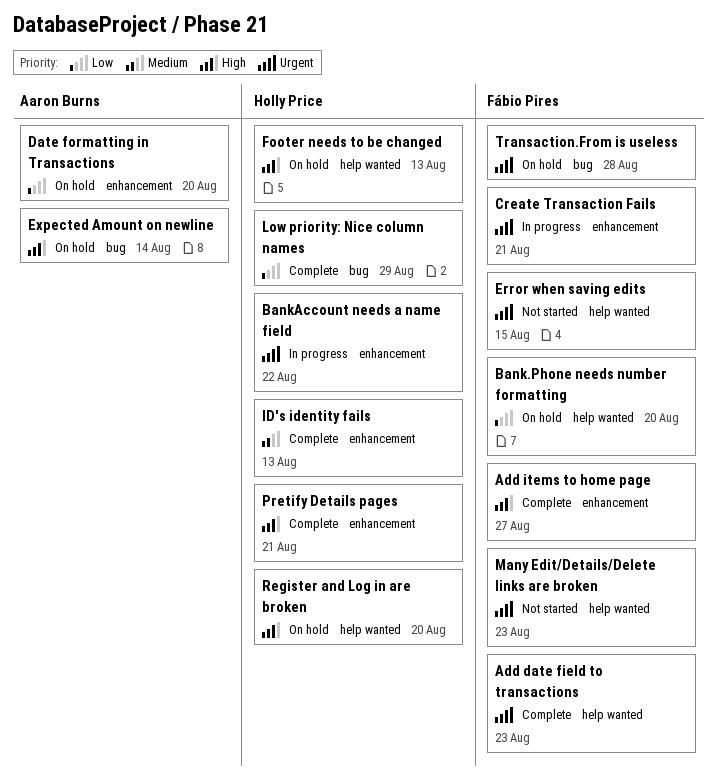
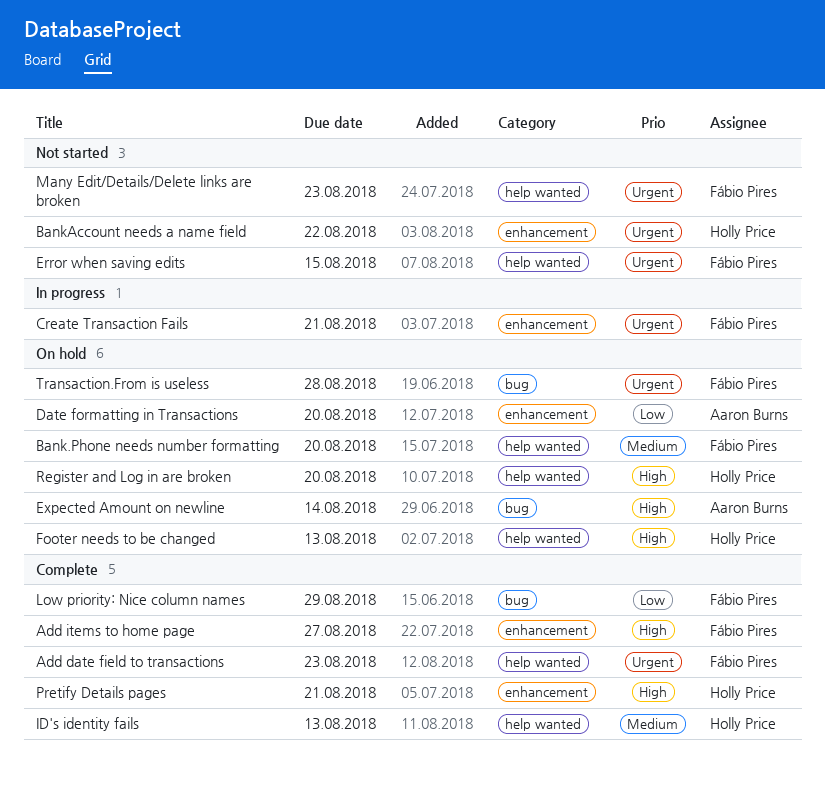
Bank.Phone needs number formatting, priority: Low -> Medium
BankAccount needs a name field, status: In progress -> Not started
ID's identity fails, label: enhancement -> help wanted
Low priority: Nice column names, owner: Holly Price -> Fábio Pires

